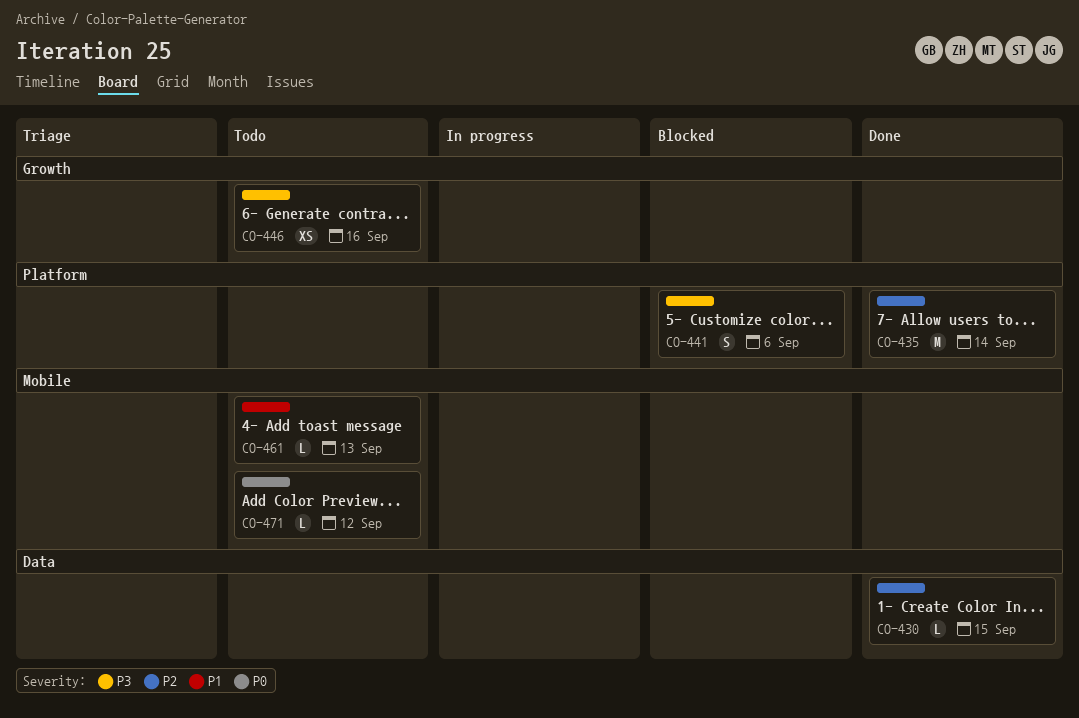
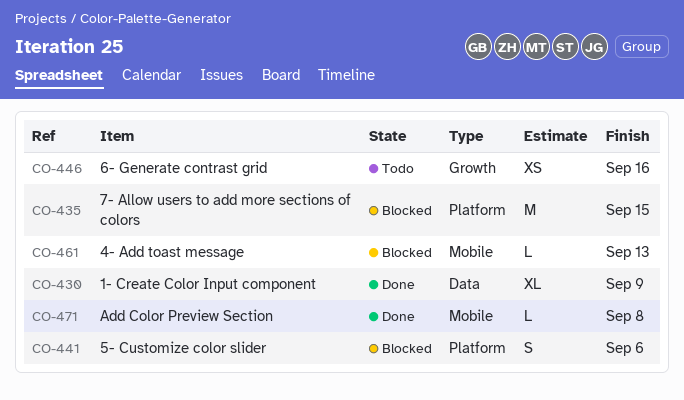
CO-430, estimate: L -> XL
CO-430, due: Sep 15 -> Sep 9
CO-435, status: Done -> Blocked
CO-435, due: Sep 14 -> Sep 15
CO-461, status: Todo -> Blocked
CO-471, status: Todo -> Done
CO-471, due: Sep 12 -> Sep 8

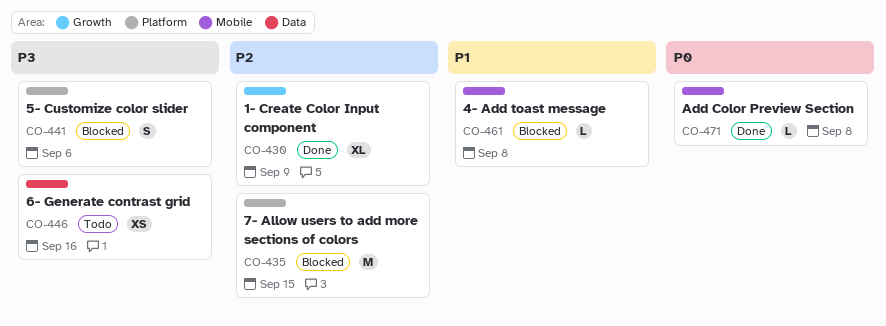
CO-430, label: Data -> Growth
CO-446, label: Growth -> Data
CO-461, due: Sep 13 -> Sep 8

